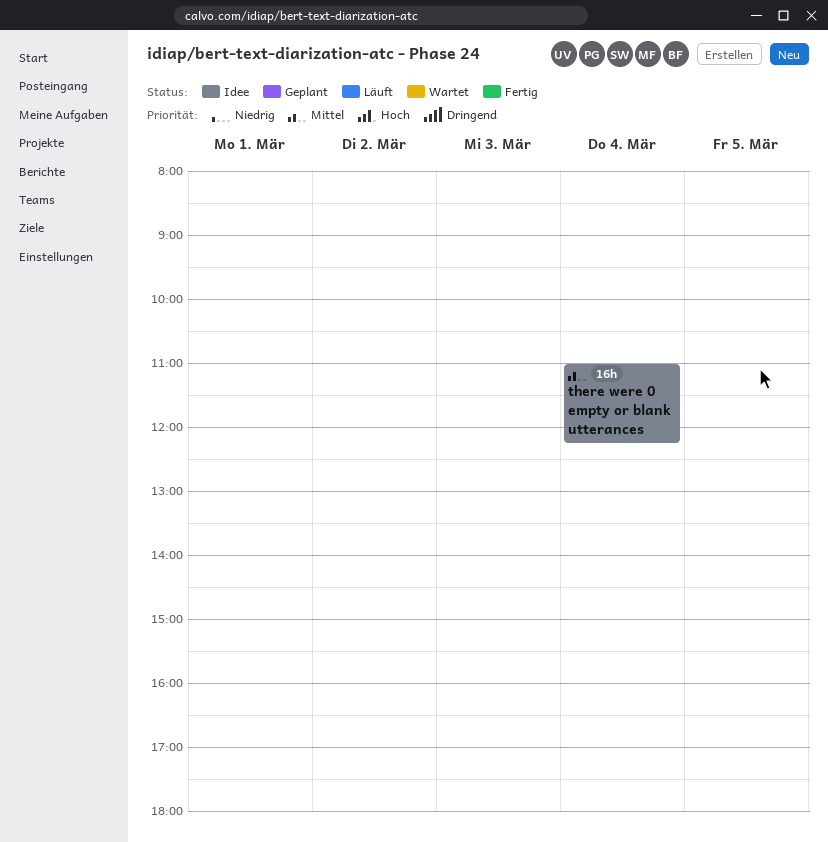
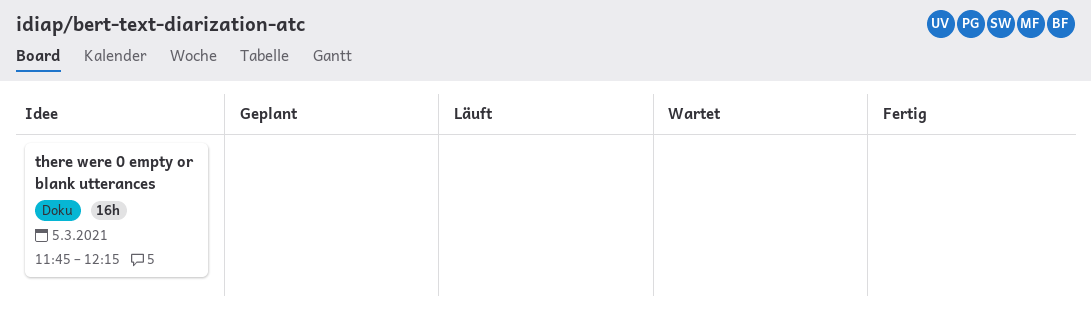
there were 0 empty or blank utterances, day: Mar 4 -> Mar 5
there were 0 empty or blank utterances, begins: 11:00 -> 11:45

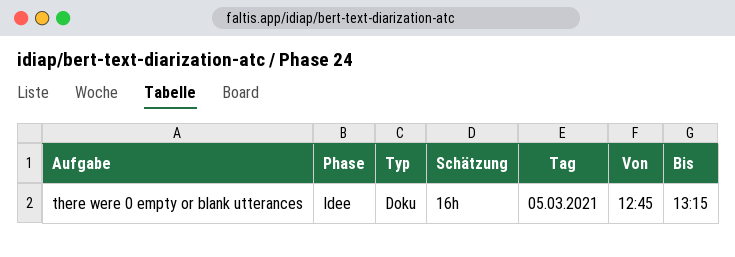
there were 0 empty or blank utterances, begins: 11:45 -> 12:45
there were 0 empty or blank utterances, ends: 12:15 -> 13:15

